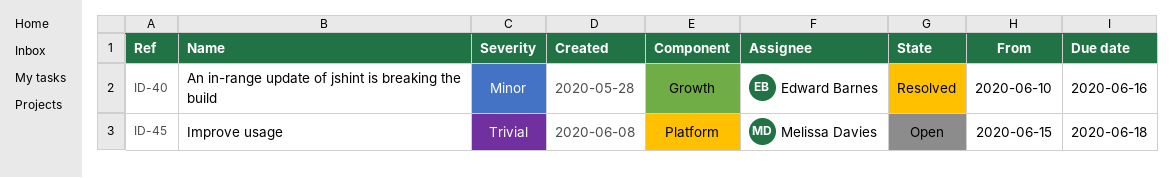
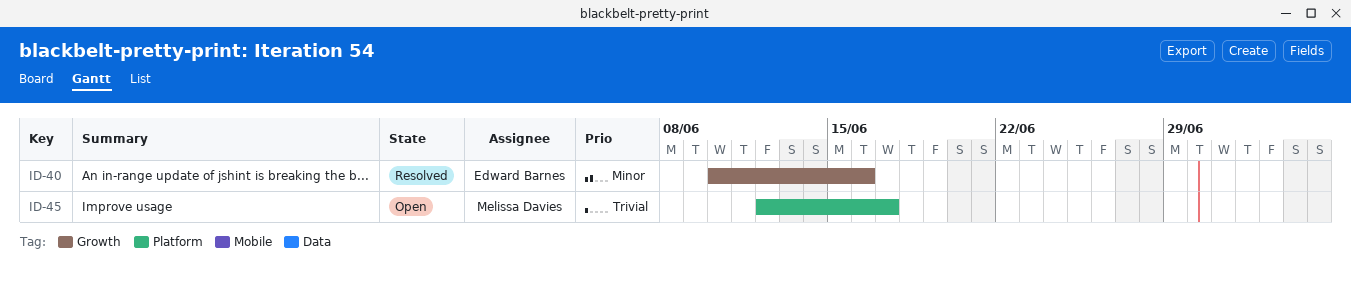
ID-45, start: Jun 15 -> Jun 12
ID-45, due: Jun 18 -> Jun 17

